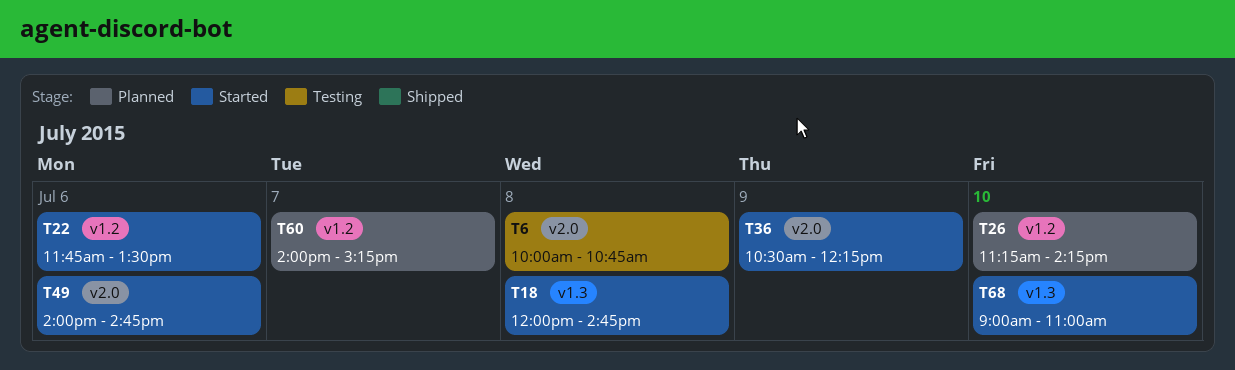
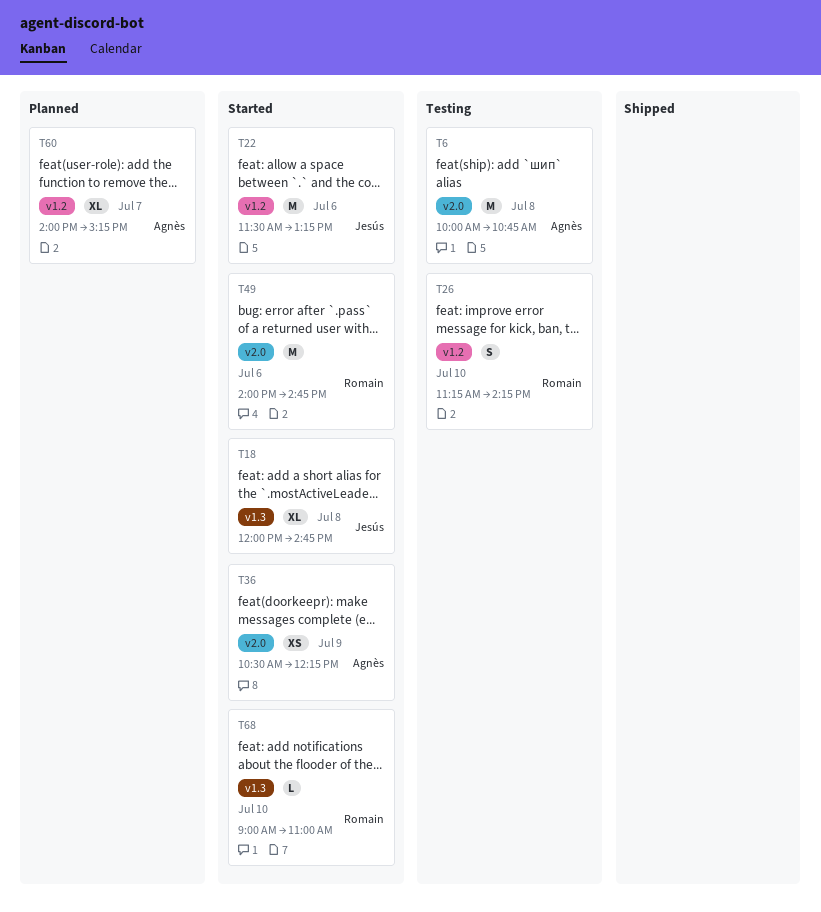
T22, begins: 11:45 -> 11:30
T22, ends: 13:30 -> 13:15
T26, status: Planned -> Testing

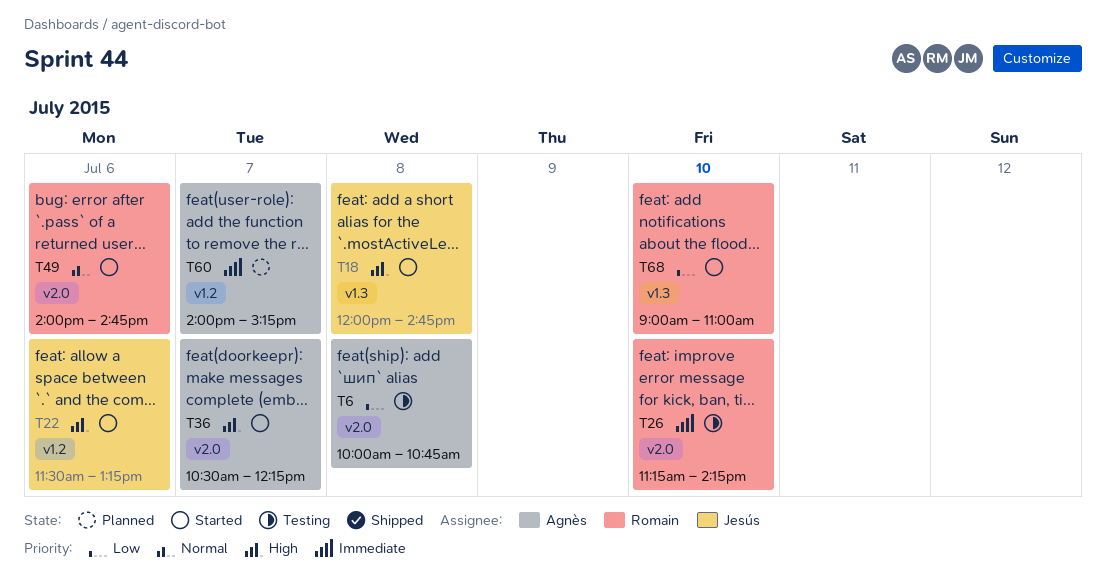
T26, label: v1.2 -> v2.0
T36, day: Jul 9 -> Jul 7

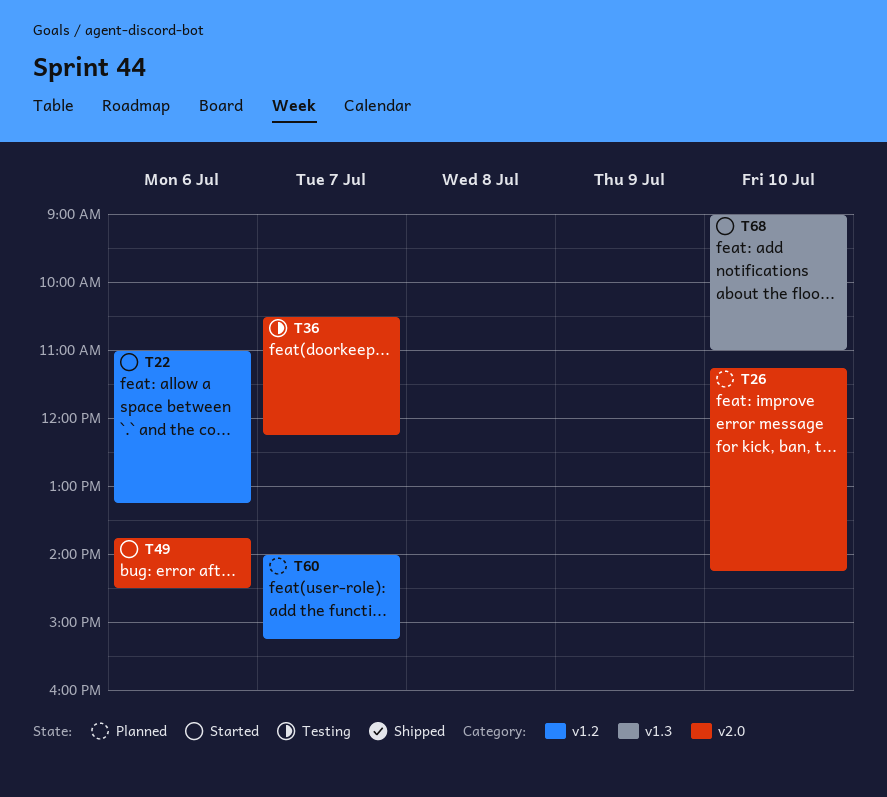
T6: present -> none
T18: present -> none
T22, begins: 11:30 -> 11:00
T26, status: Testing -> Planned
T36, status: Started -> Testing
T49, begins: 14:00 -> 13:45
T49, ends: 14:45 -> 14:30

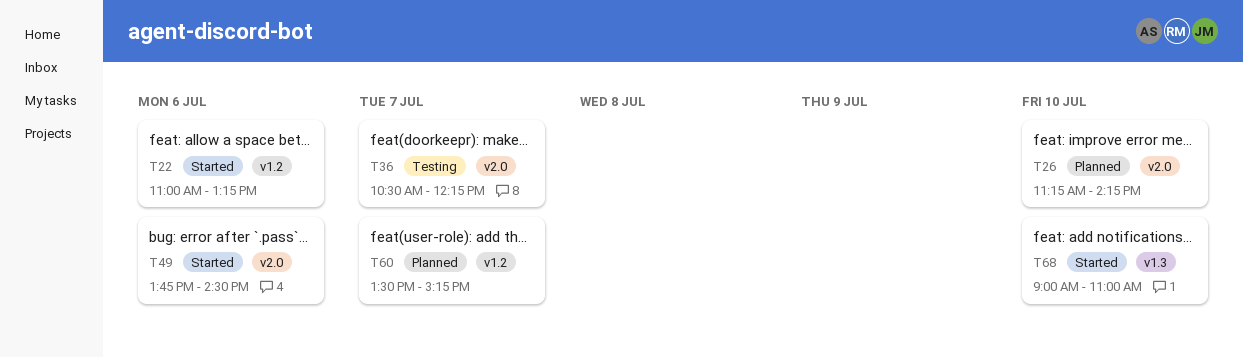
T60, begins: 14:00 -> 13:30

